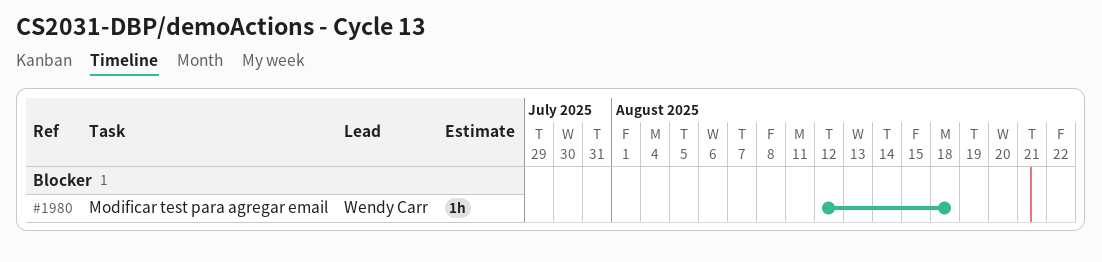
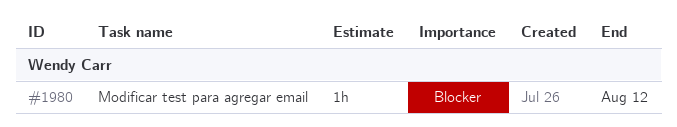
#1980, due: Aug 18 -> Aug 12

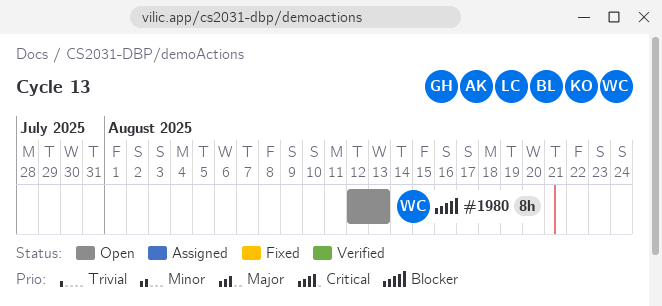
#1980, estimate: 1h -> 8h
#1980, due: Aug 12 -> Aug 13

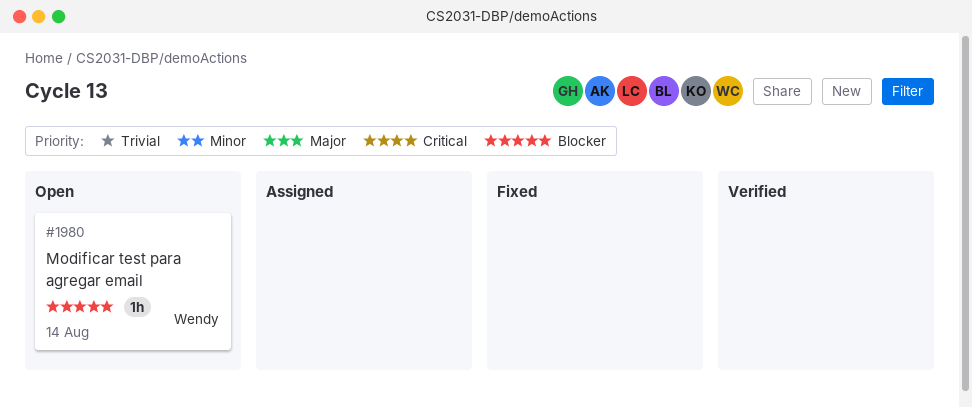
#1980, estimate: 8h -> 1h
#1980, due: Aug 13 -> Aug 14

